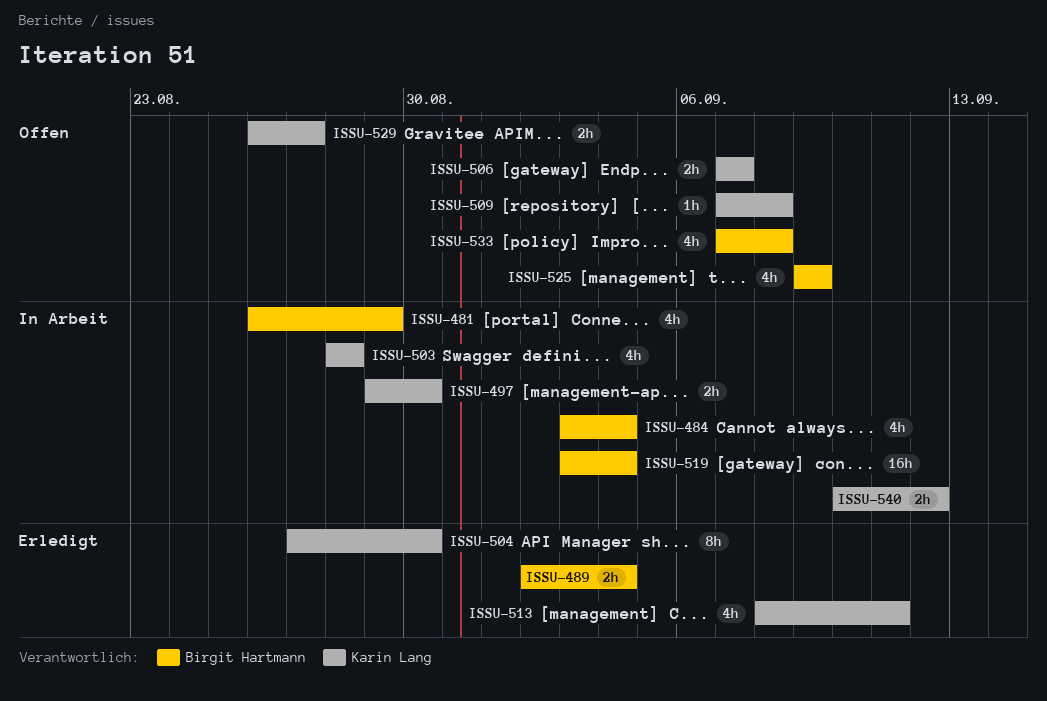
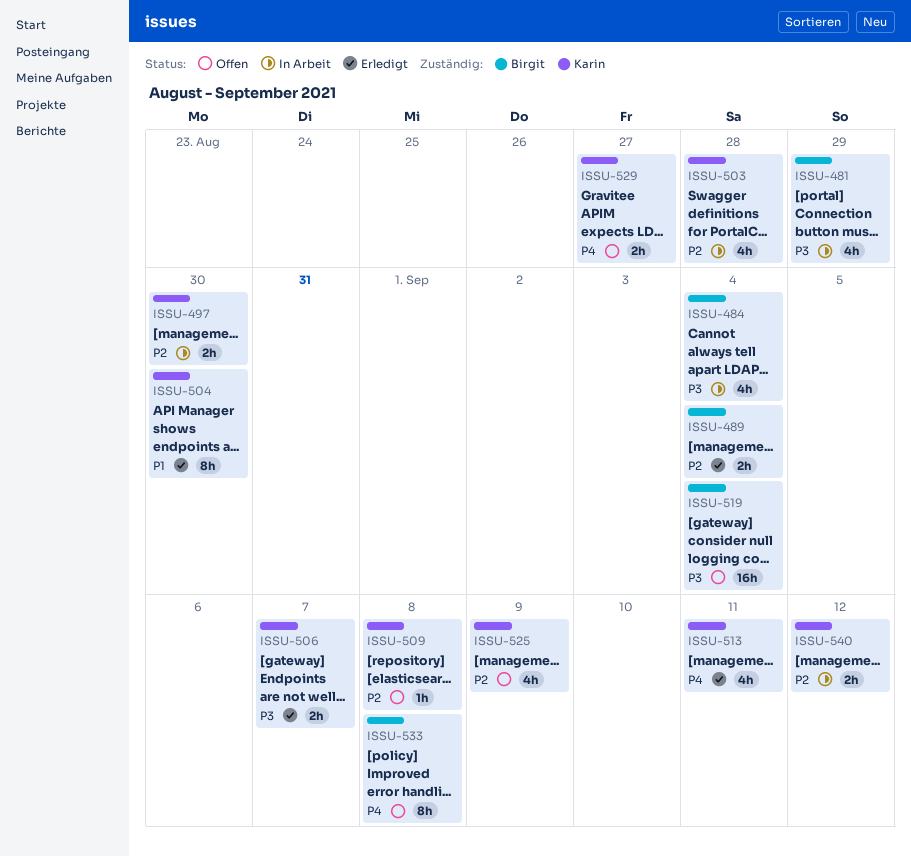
ISSU-506, status: Offen -> Erledigt
ISSU-519, status: In Arbeit -> Offen
ISSU-525, owner: Birgit Hartmann -> Karin Lang
ISSU-533, estimate: 4h -> 8h

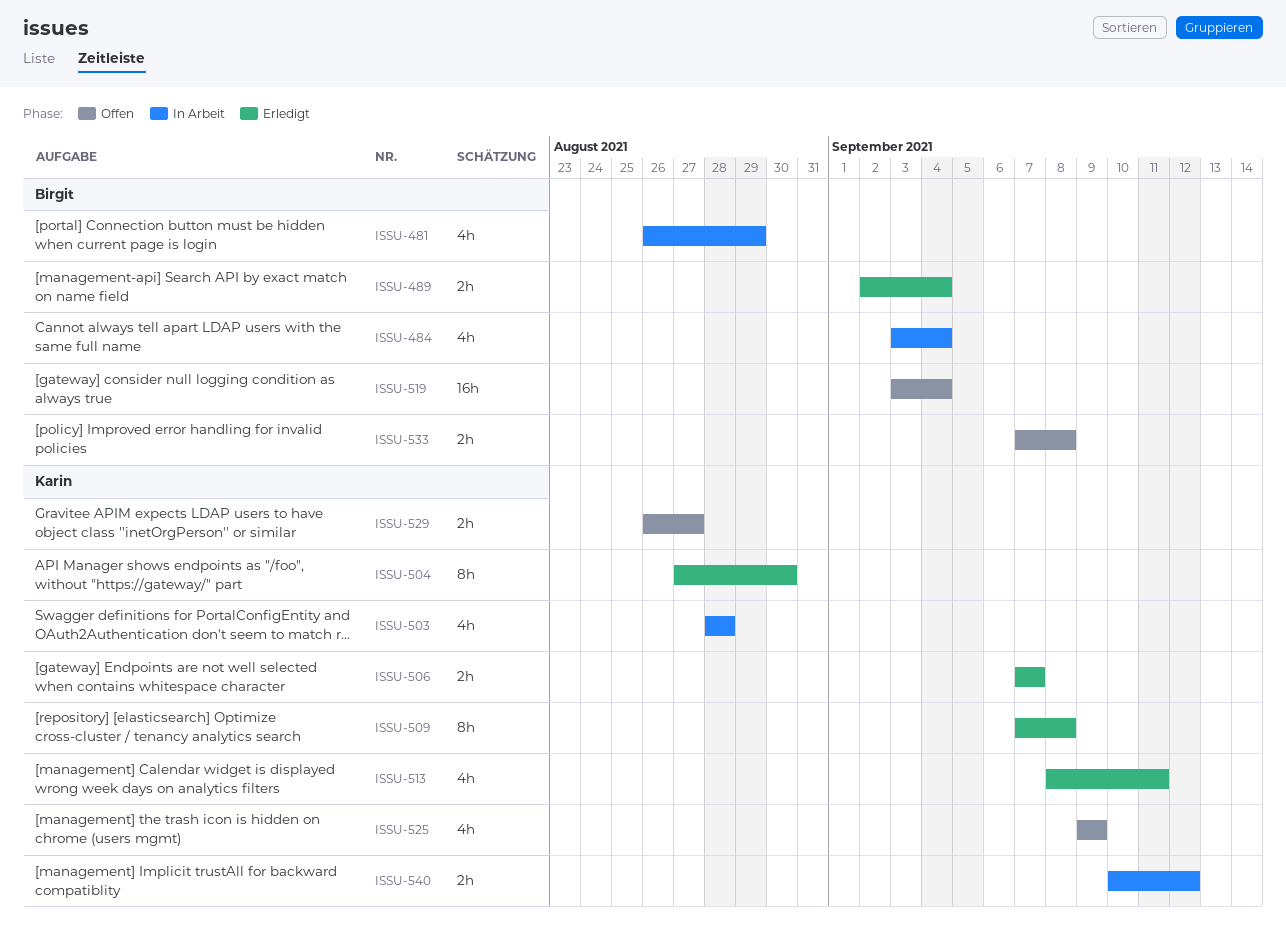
ISSU-497: present -> none
ISSU-509, status: Offen -> Erledigt
ISSU-509, estimate: 1h -> 8h
ISSU-533, estimate: 8h -> 2h

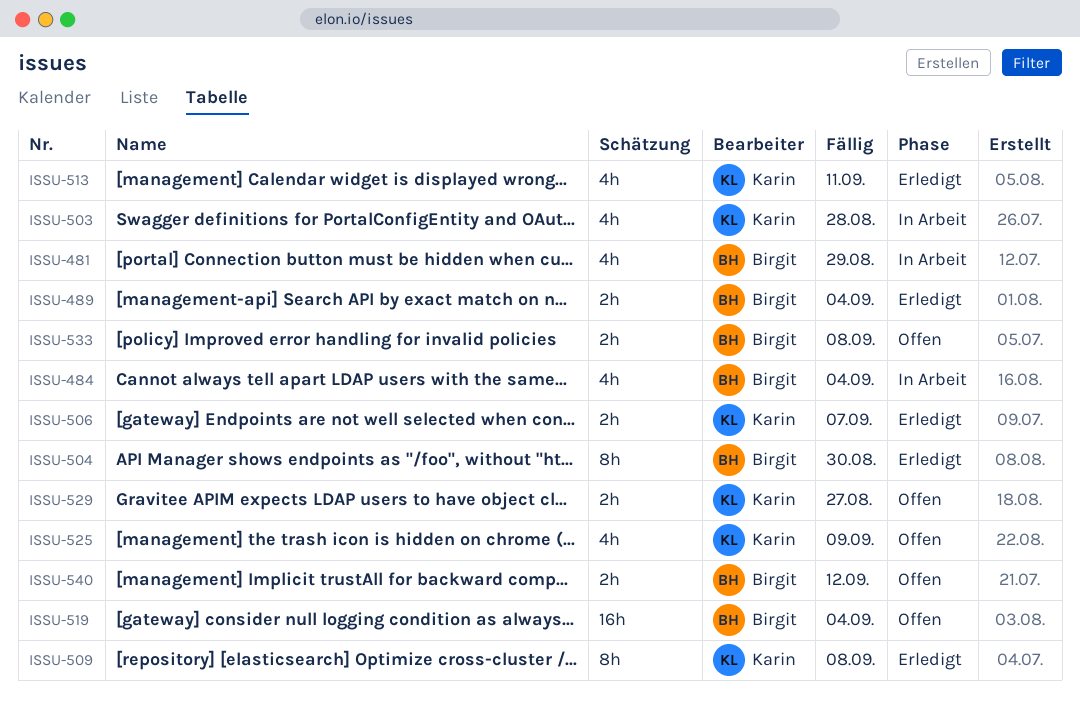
ISSU-504, owner: Karin -> Birgit
ISSU-540, status: In Arbeit -> Offen
ISSU-540, owner: Karin -> Birgit

